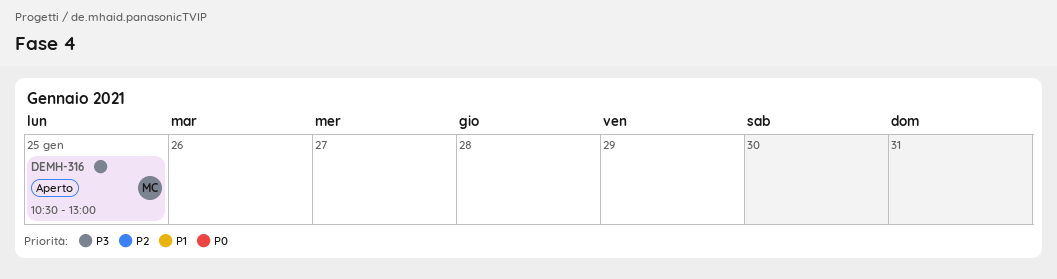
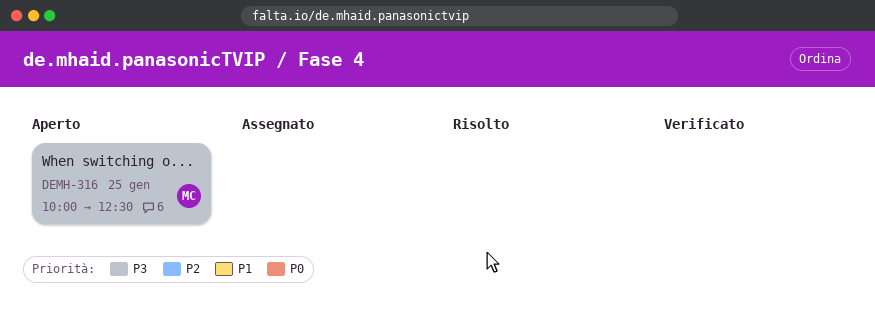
DEMH-316, begins: 10:30 -> 10:00
DEMH-316, ends: 13:00 -> 12:30

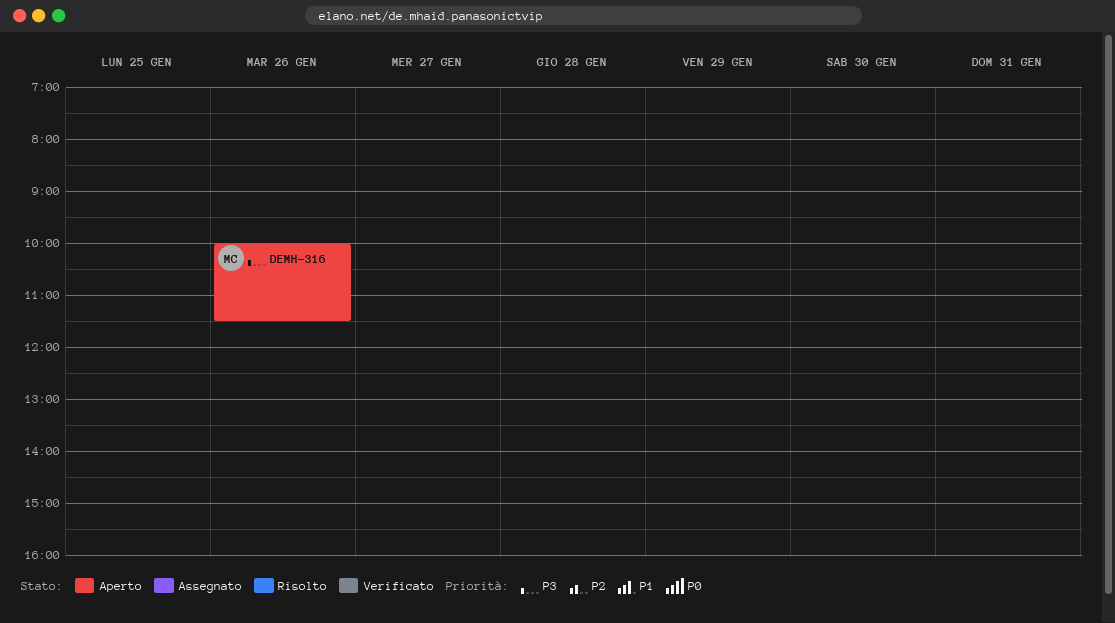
DEMH-316, day: Jan 25 -> Jan 26
DEMH-316, ends: 12:30 -> 11:30

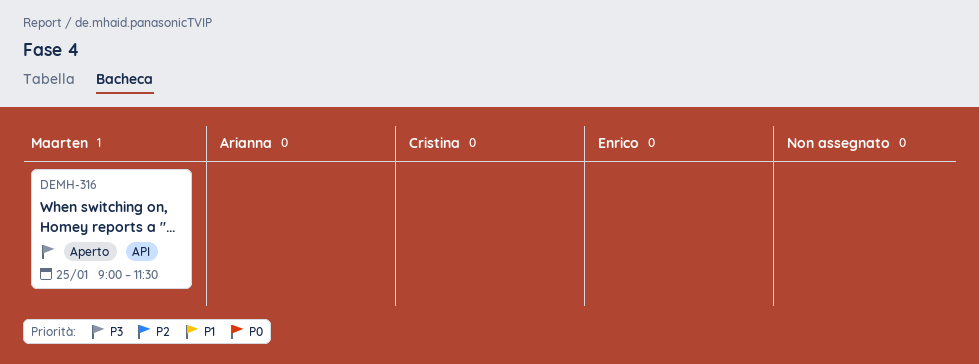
DEMH-316, day: Jan 26 -> Jan 25
DEMH-316, begins: 10:00 -> 09:00

